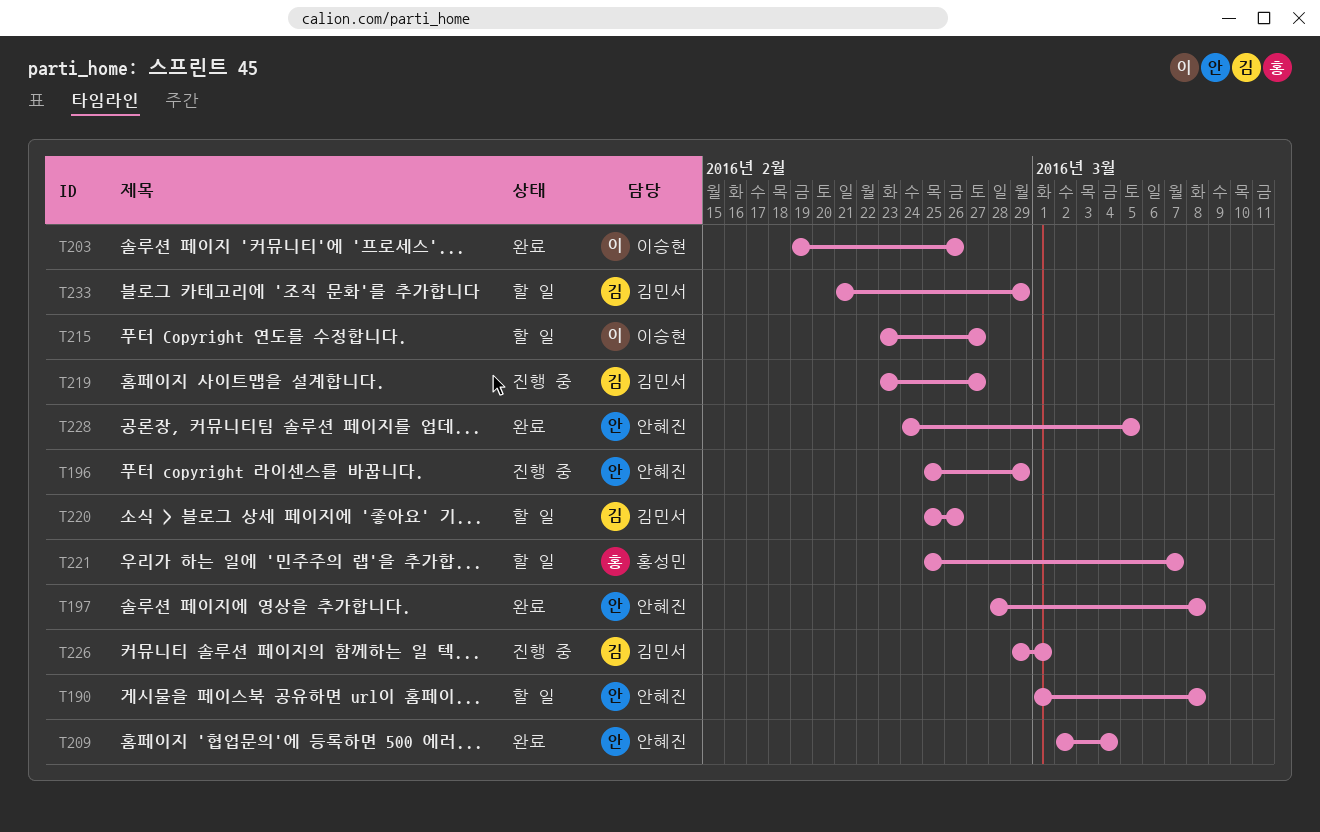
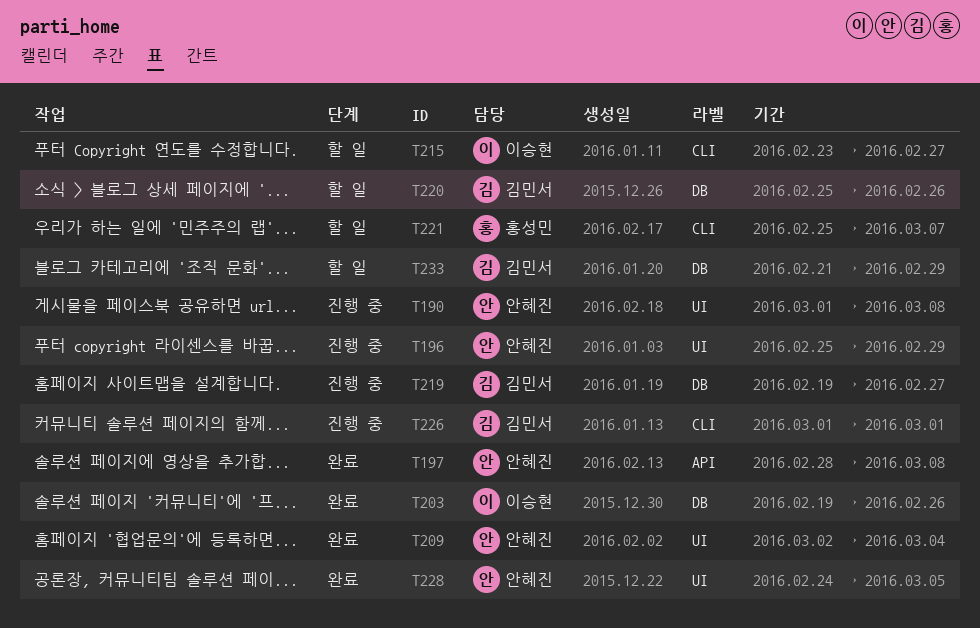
T190, status: 할 일 -> 진행 중
T219, start: Feb 23 -> Feb 19
T226, start: Feb 29 -> Mar 1

